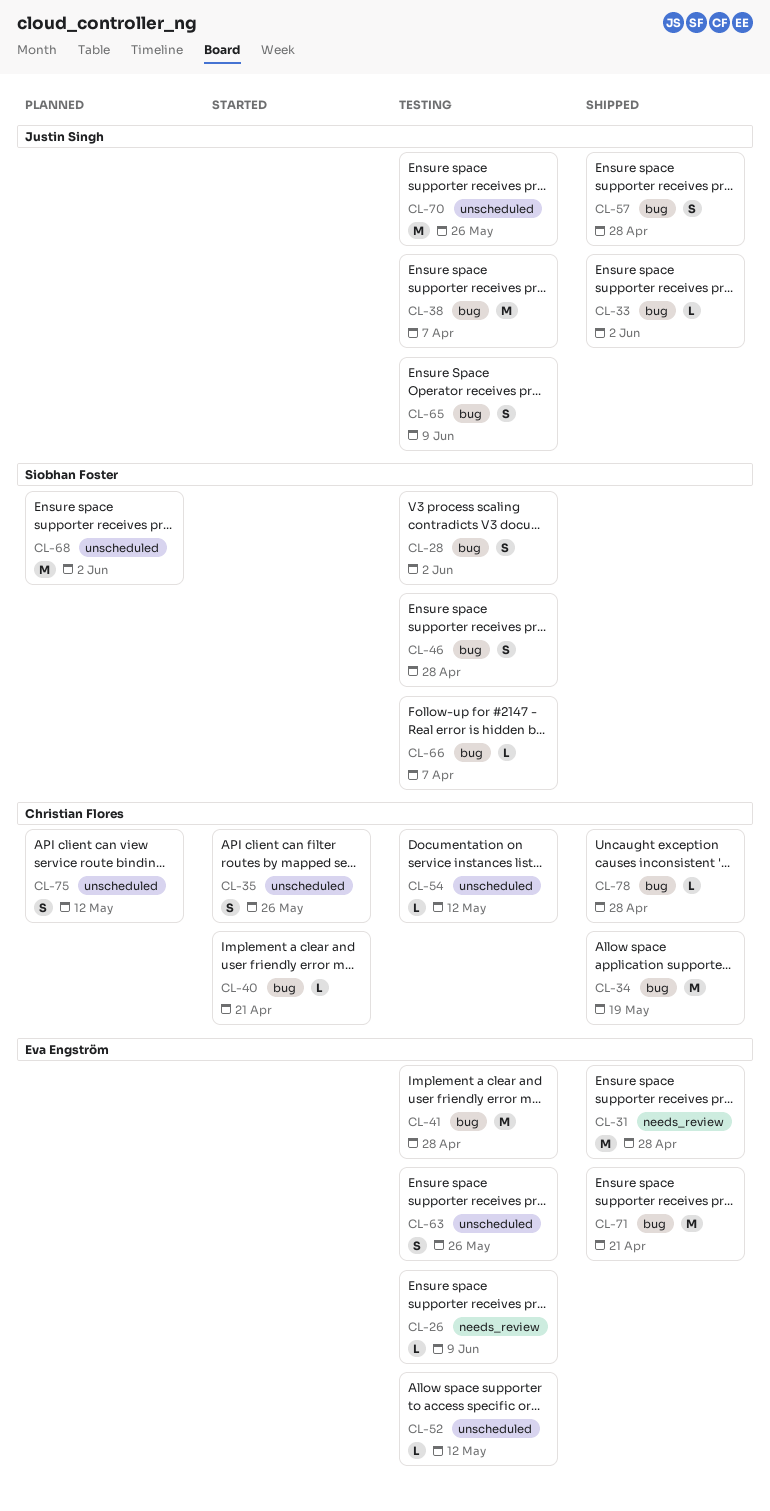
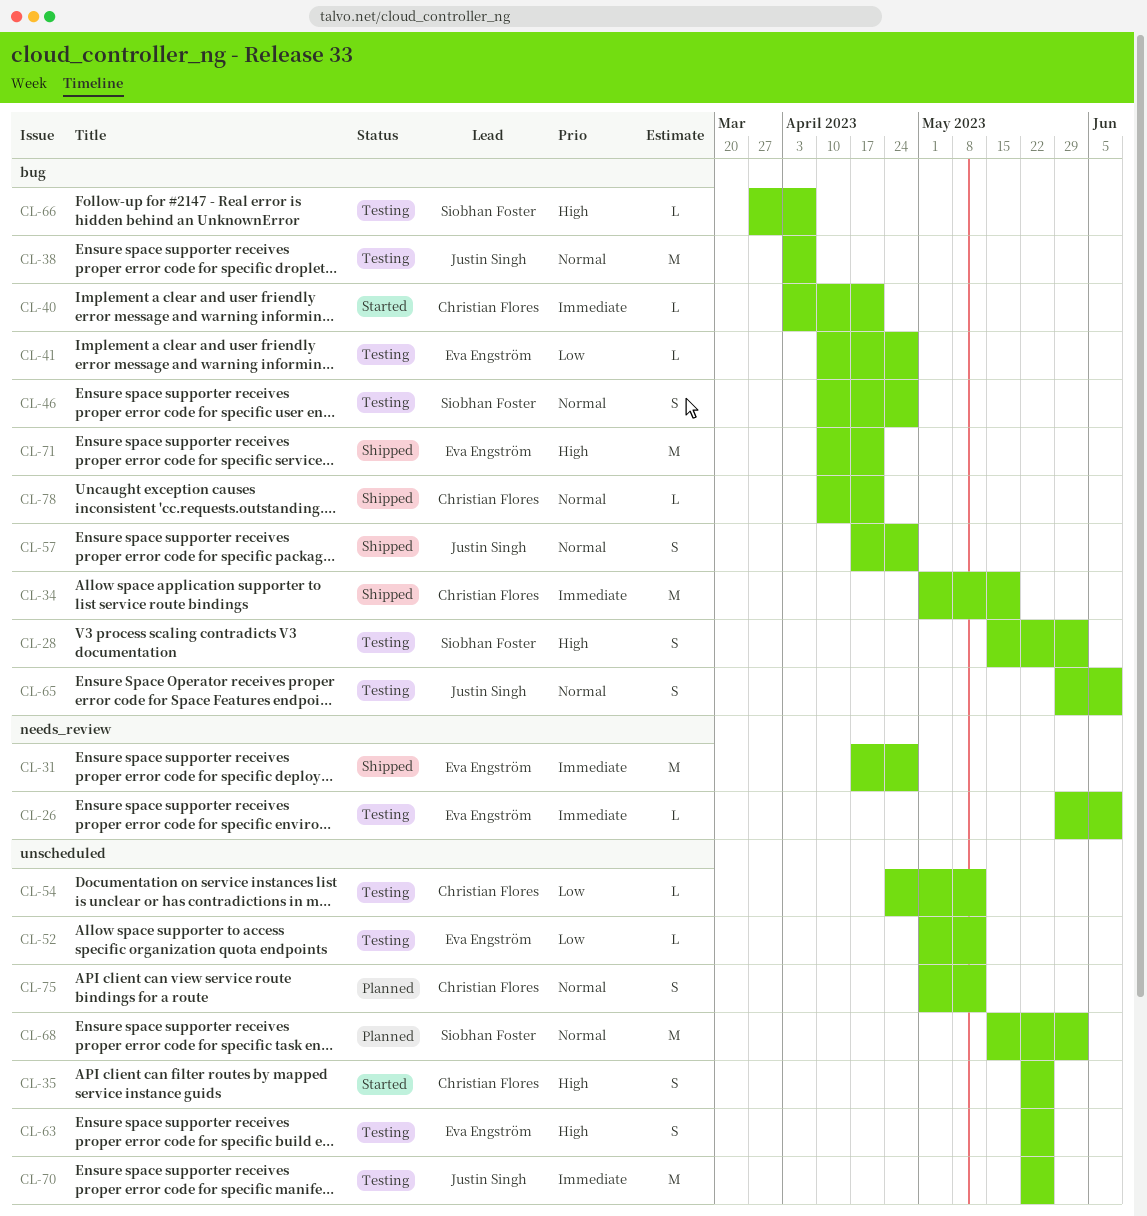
CL-33: present -> none
CL-41, estimate: M -> L
CL-78, due: Apr 28 -> Apr 21

